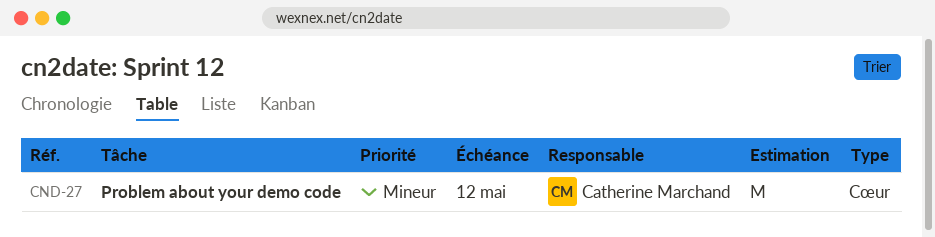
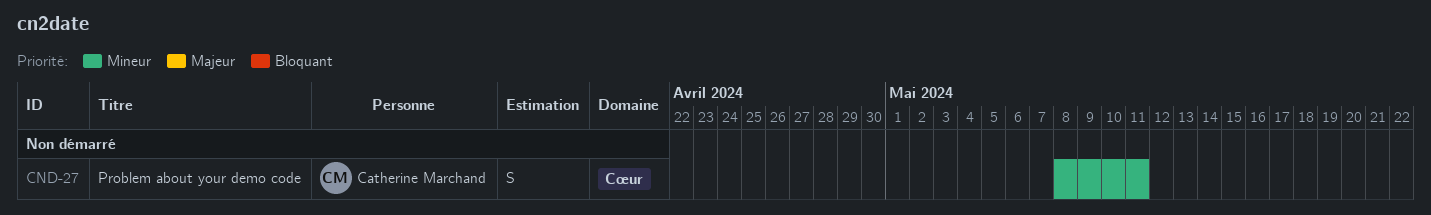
CND-27, estimate: M -> S
CND-27, due: May 12 -> May 11

